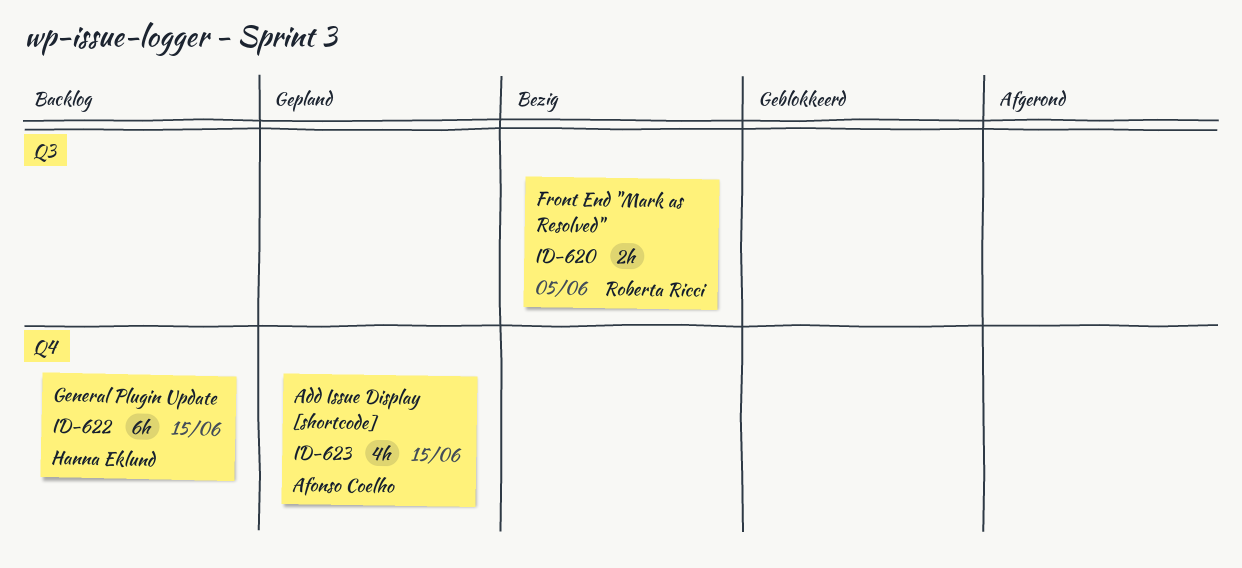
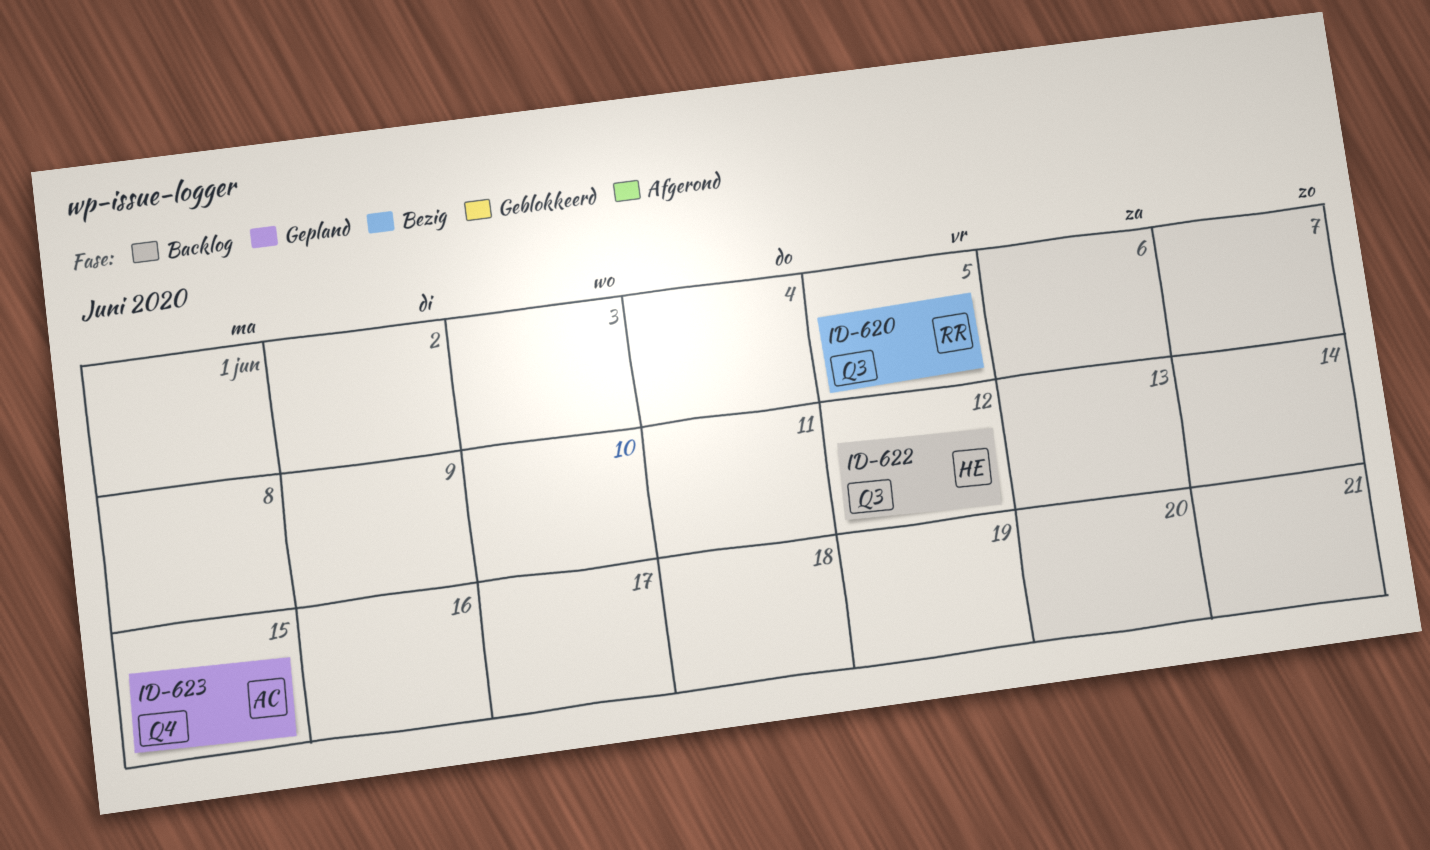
ID-622, label: Q4 -> Q3
ID-622, due: Jun 15 -> Jun 12

